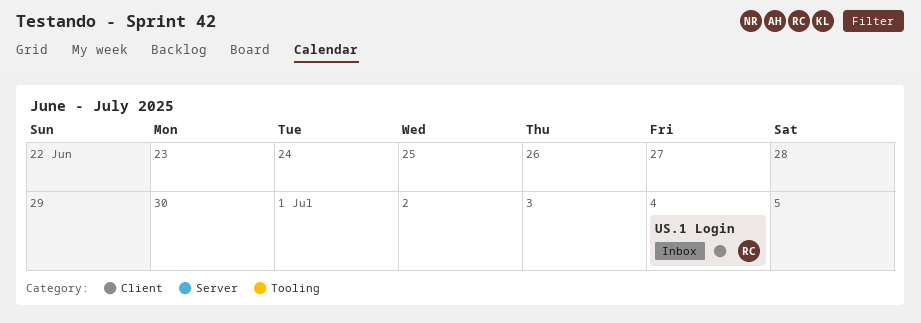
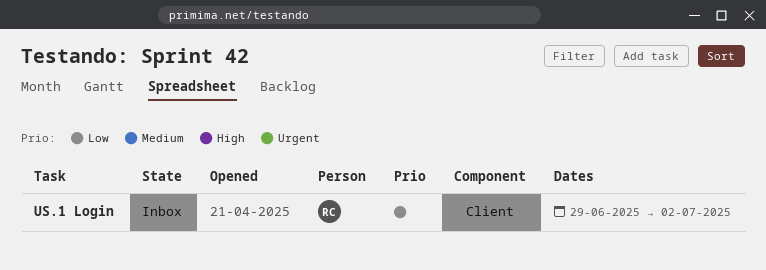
US.1 Login, due: Jul 4 -> Jul 2

